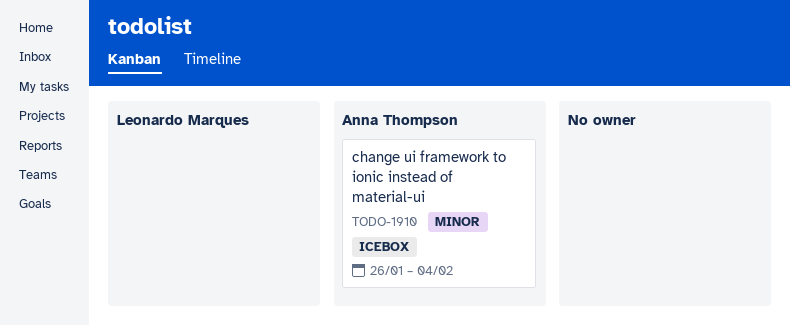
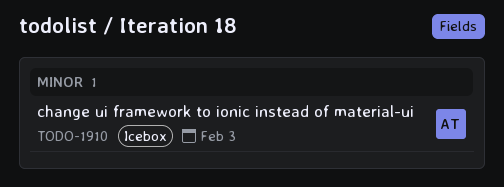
TODO-1910, due: Feb 4 -> Feb 3

